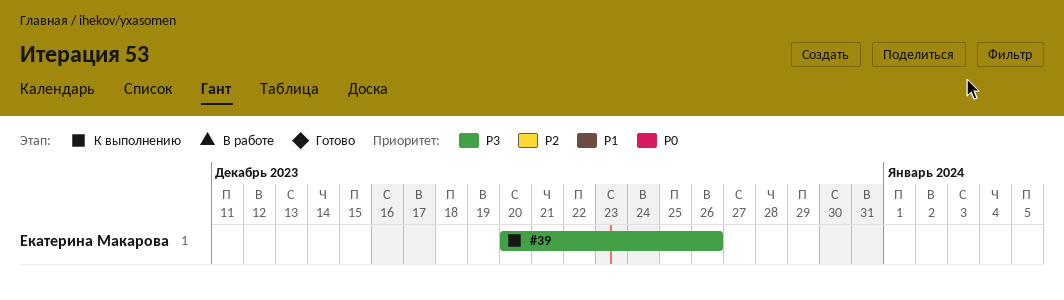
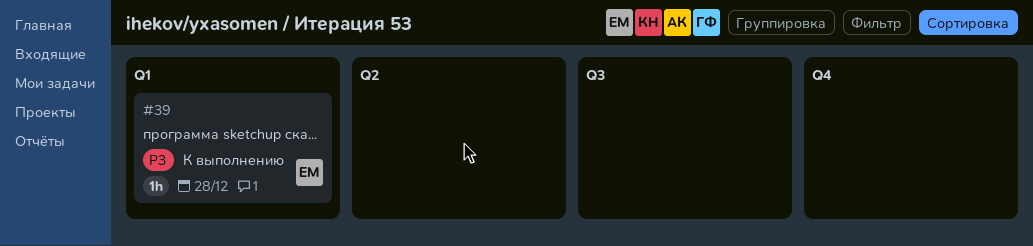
#39, due: Dec 26 -> Dec 28

